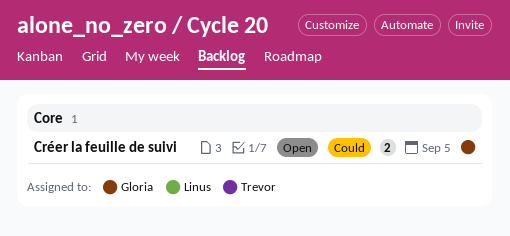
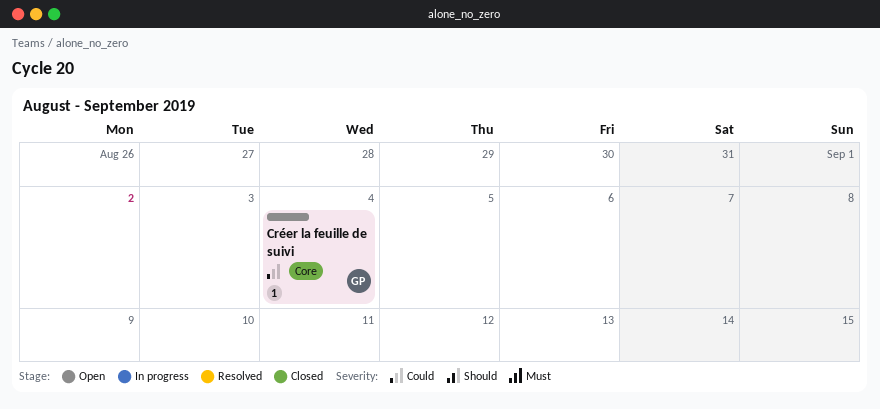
Créer la feuille de suivi, estimate: 2 -> 1
Créer la feuille de suivi, due: Sep 5 -> Sep 4

